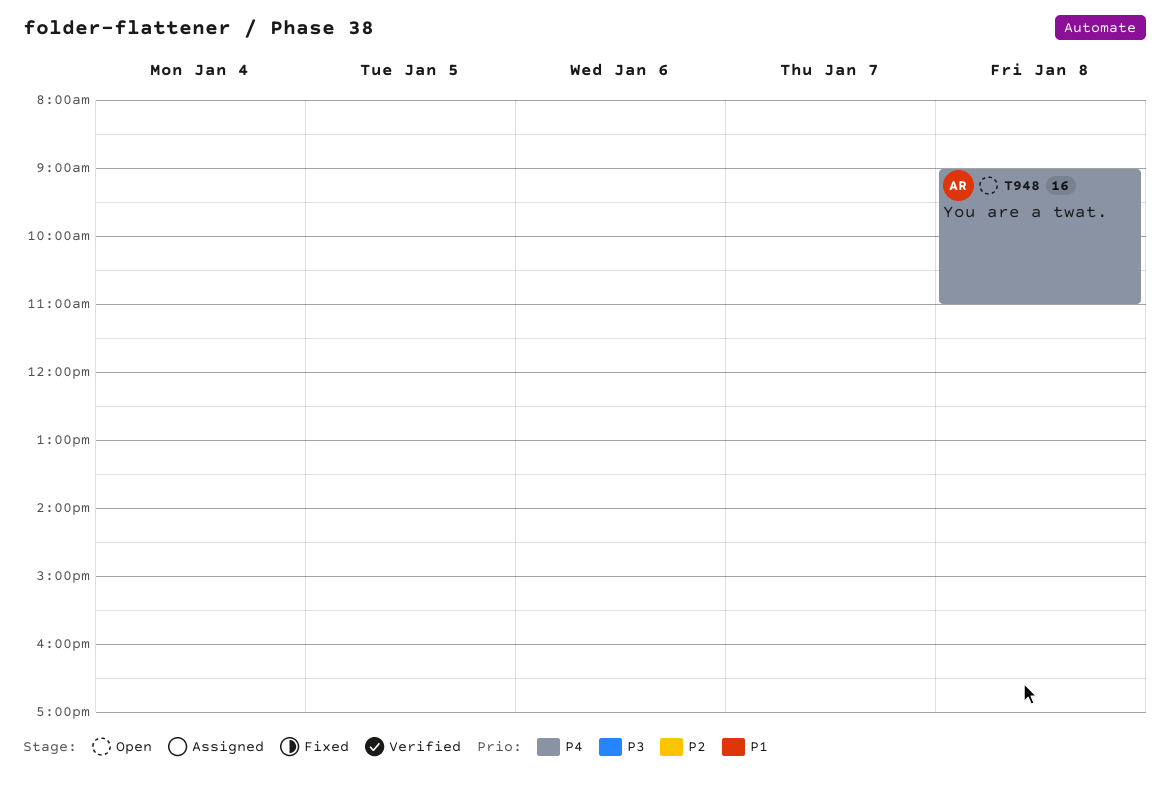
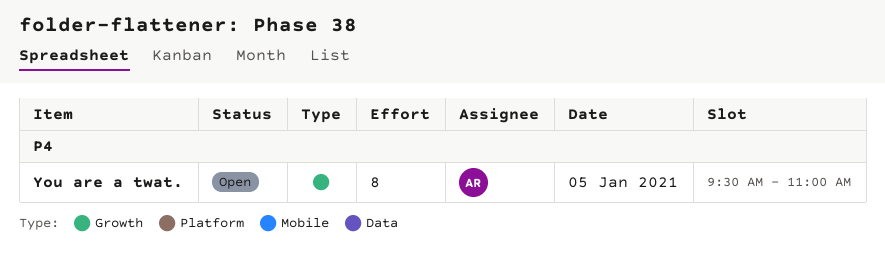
You are a twat., estimate: 16 -> 8
You are a twat., day: Jan 8 -> Jan 5
You are a twat., begins: 09:00 -> 09:30

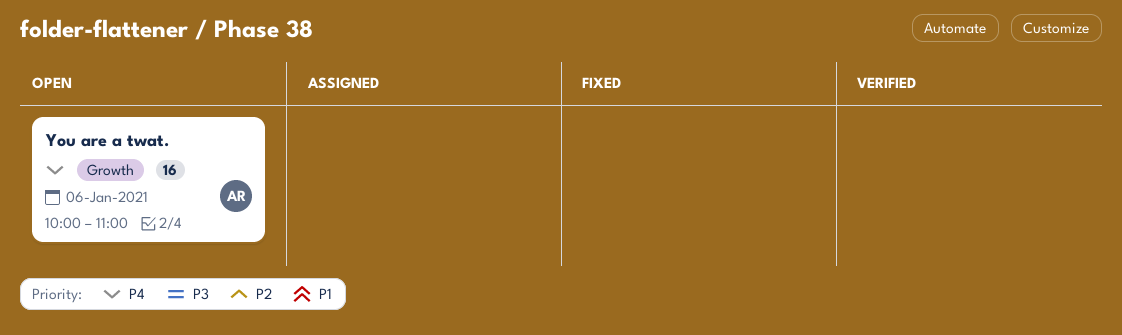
You are a twat., estimate: 8 -> 16
You are a twat., day: Jan 5 -> Jan 6
You are a twat., begins: 09:30 -> 10:00

